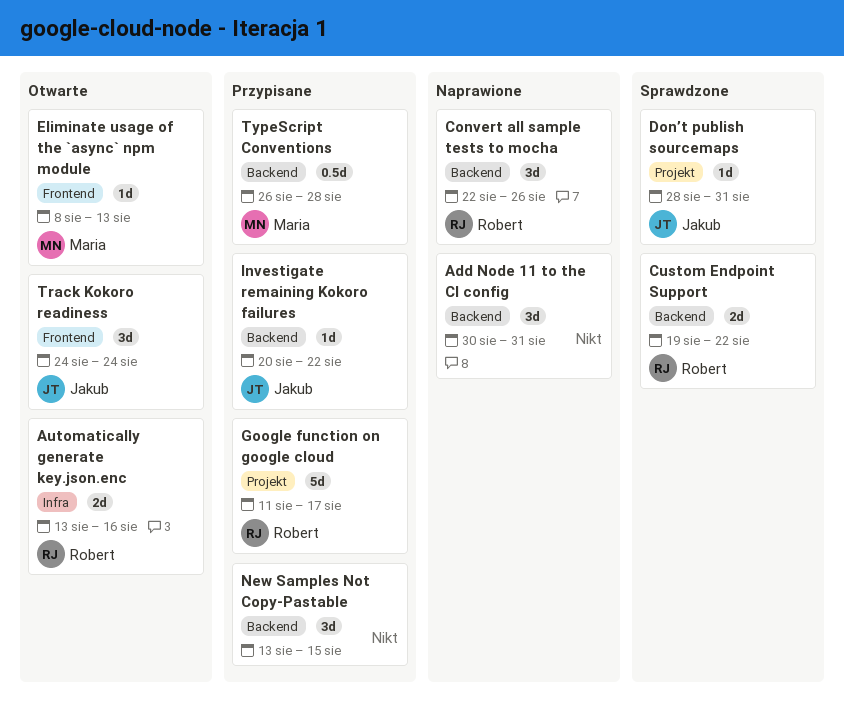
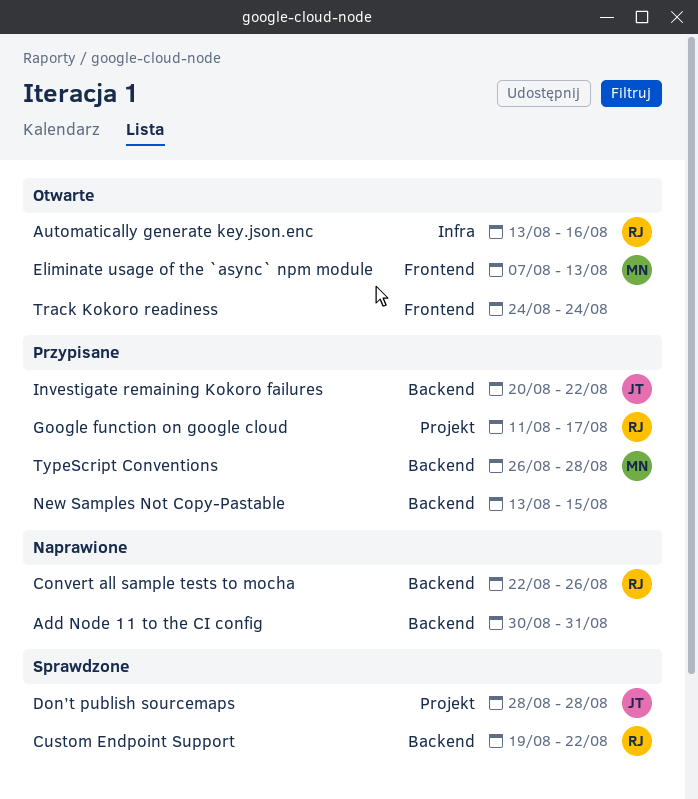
Don’t publish sourcemaps, due: Aug 31 -> Aug 28
Eliminate usage of the `async` npm module, start: Aug 8 -> Aug 7
Track Kokoro readiness, owner: Jakub -> none

